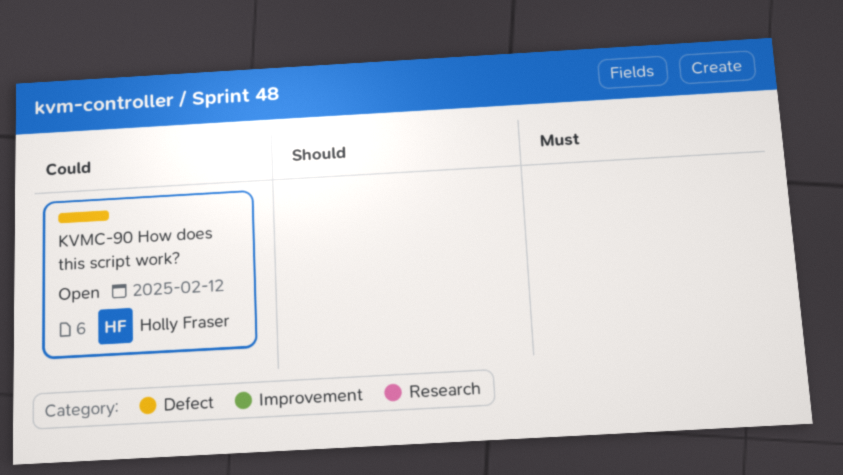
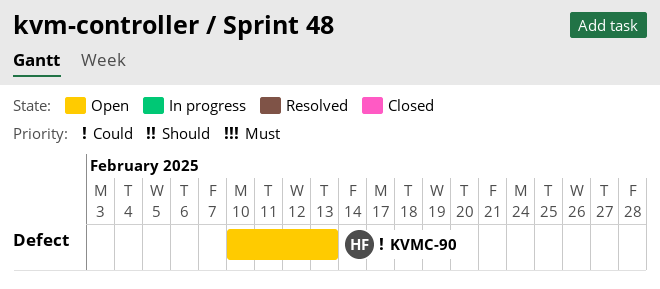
KVMC-90, due: Feb 12 -> Feb 13

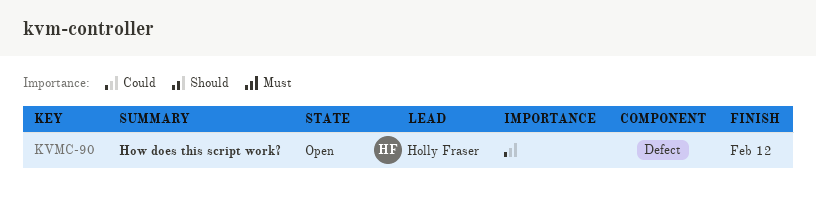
KVMC-90, due: Feb 13 -> Feb 12

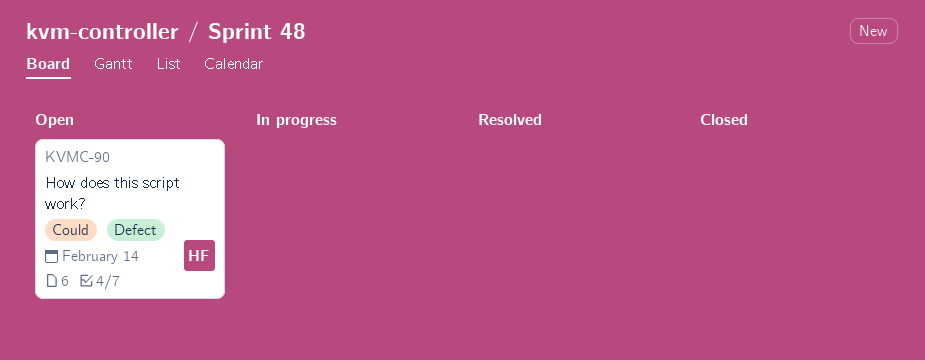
KVMC-90, due: Feb 12 -> Feb 14

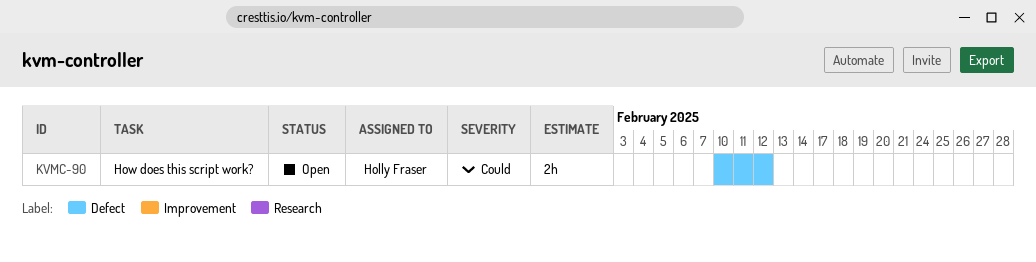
KVMC-90, due: Feb 14 -> Feb 12

